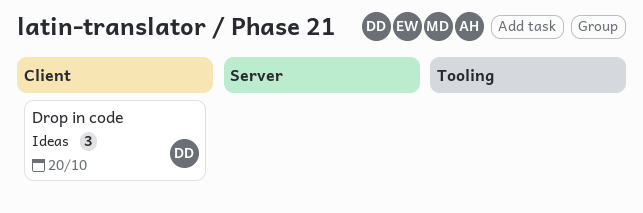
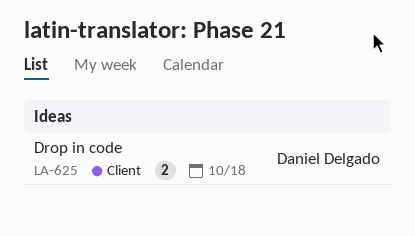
Drop in code, estimate: 3 -> 2
Drop in code, due: Oct 20 -> Oct 18

